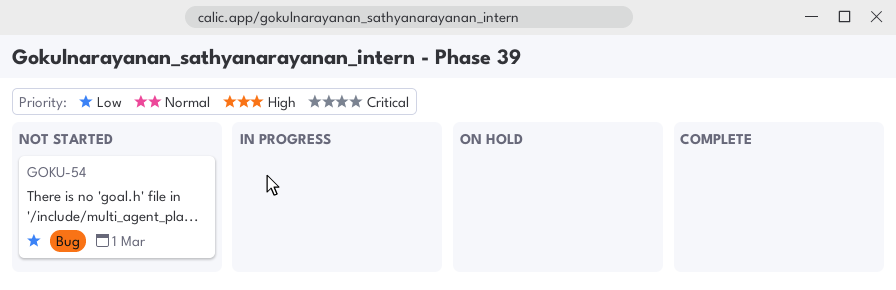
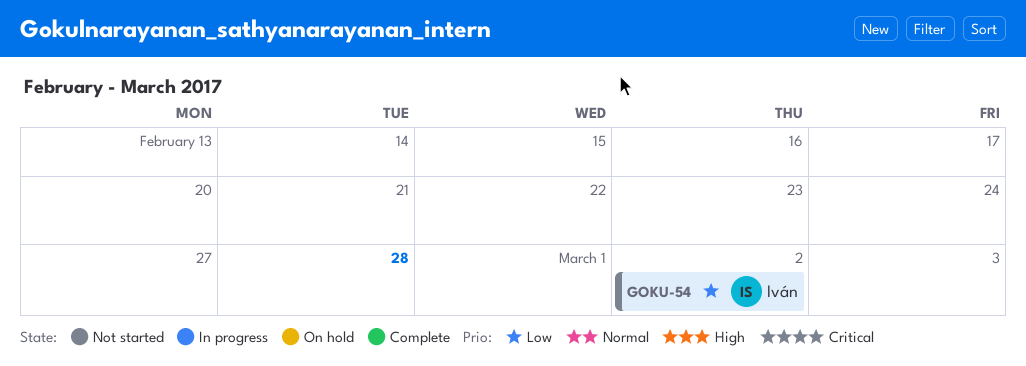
GOKU-54, due: Mar 1 -> Mar 2

